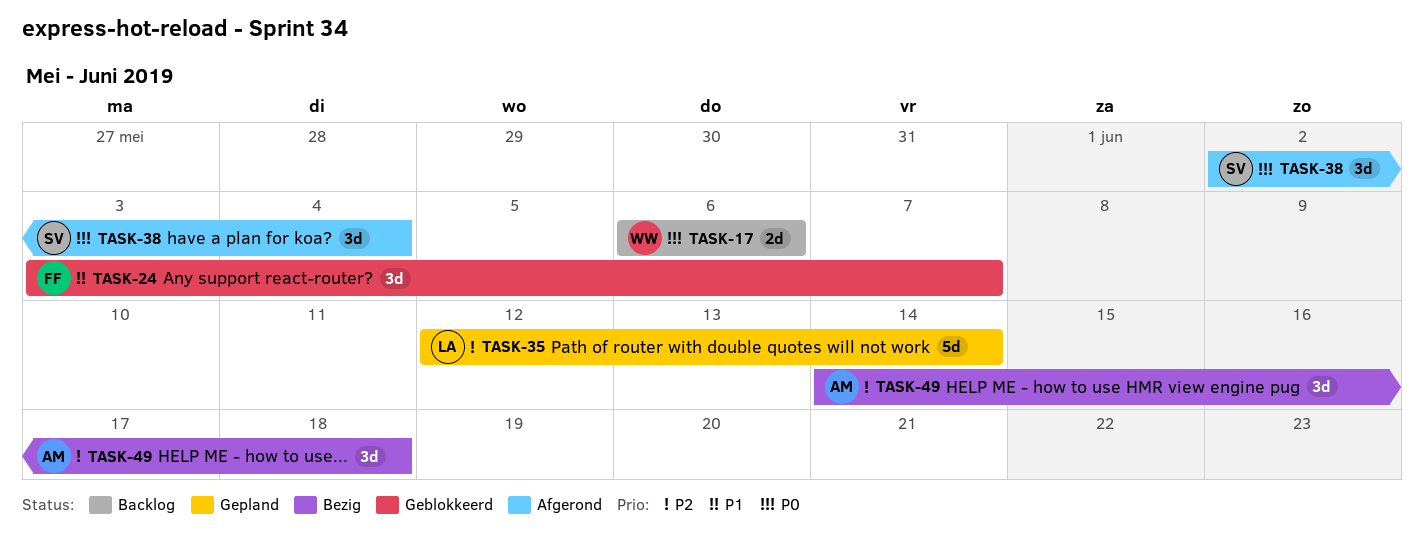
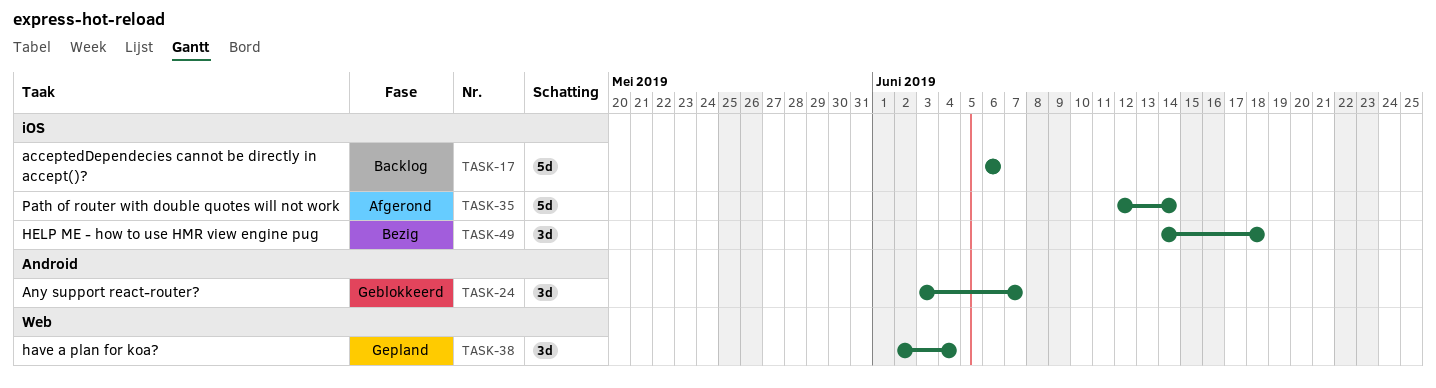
TASK-17, estimate: 2d -> 5d
TASK-35, status: Gepland -> Afgerond
TASK-38, status: Afgerond -> Gepland

